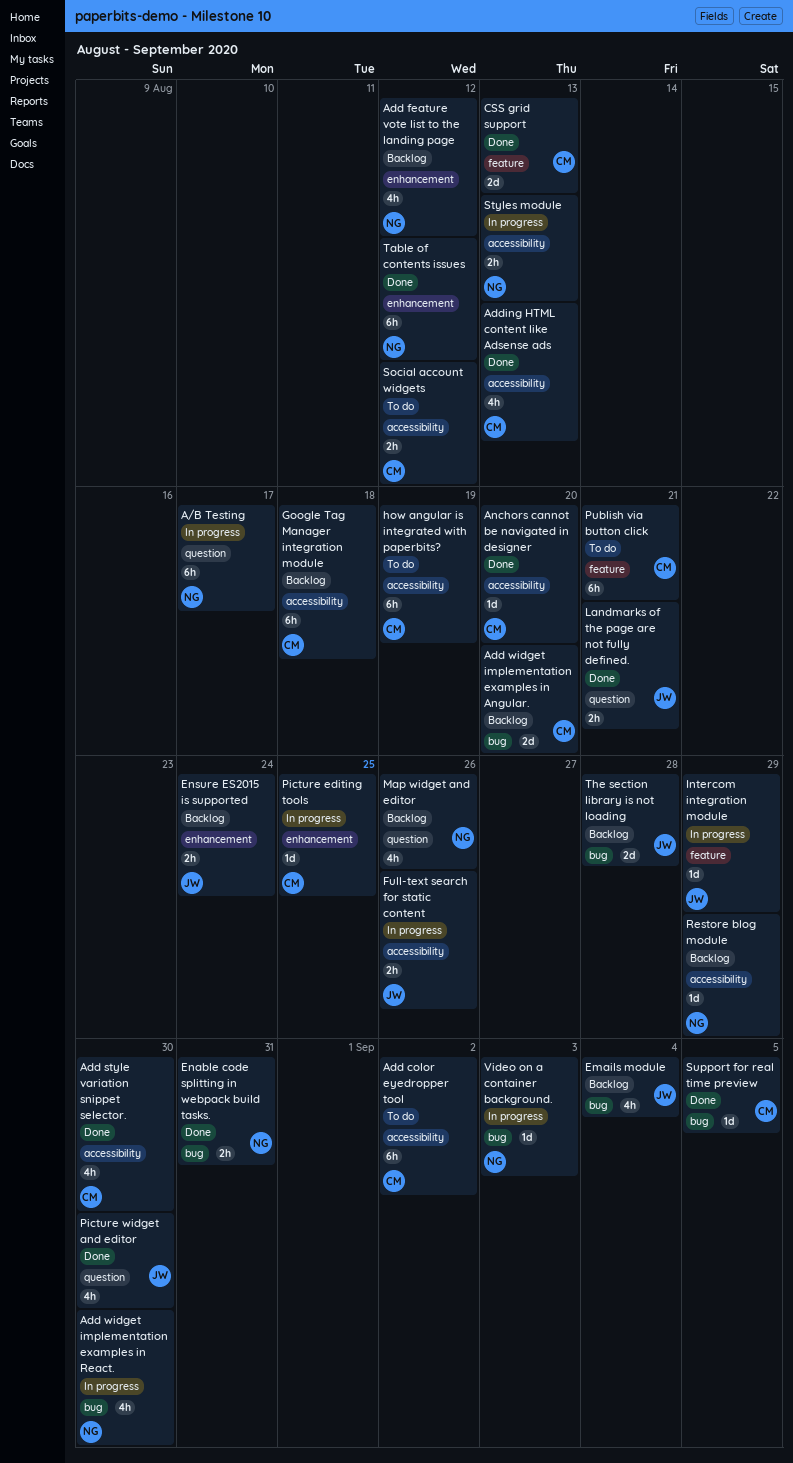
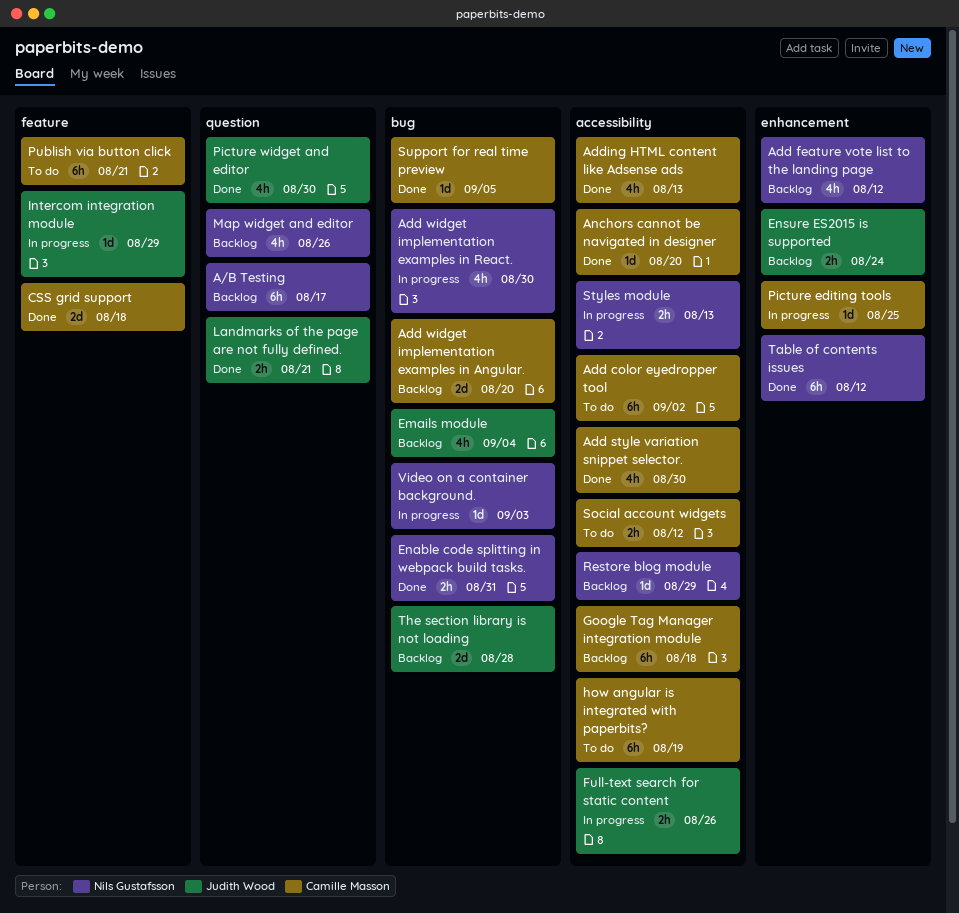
A/B Testing, status: In progress -> Backlog
CSS grid support, due: Aug 13 -> Aug 18

